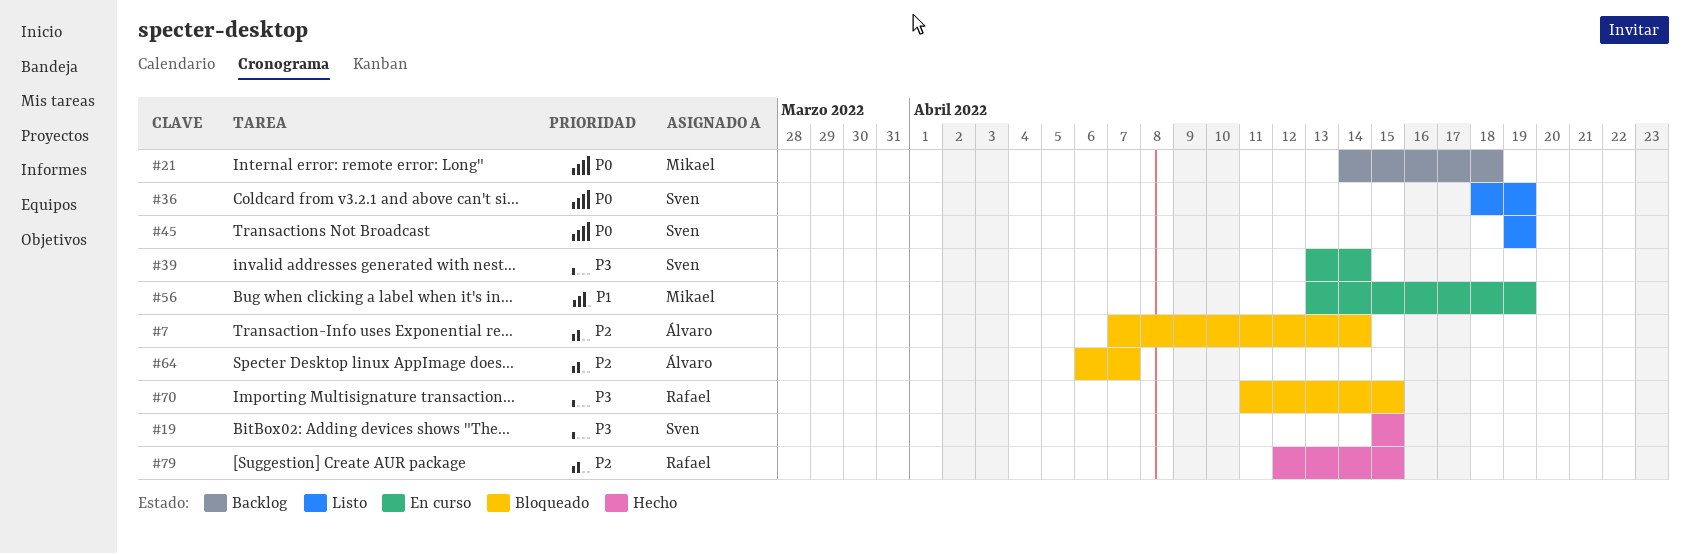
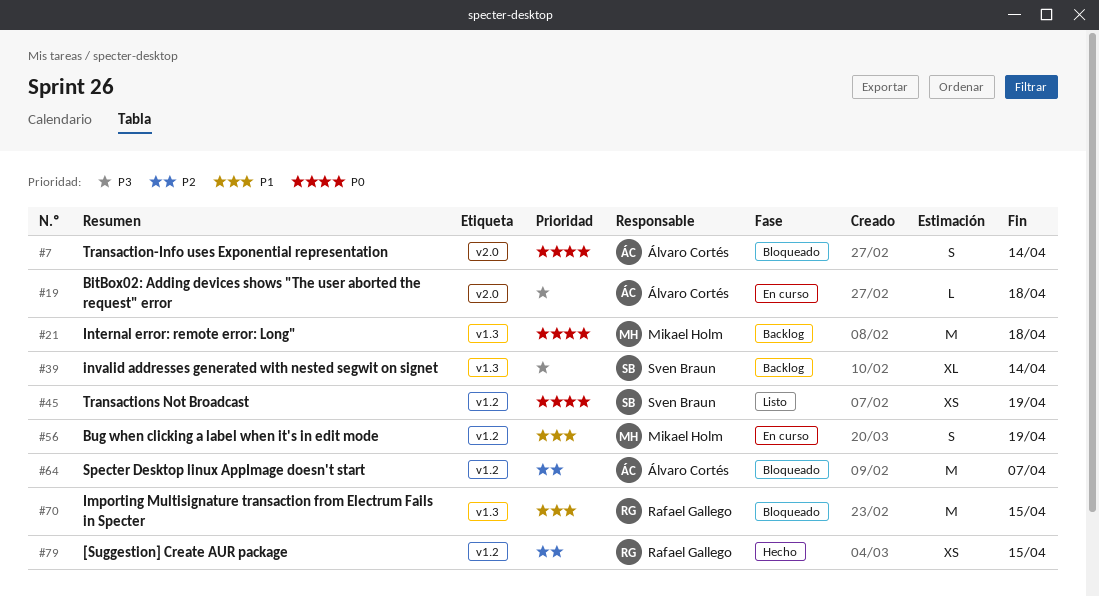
#7, priority: P2 -> P0
#19, status: Hecho -> En curso
#19, owner: Sven Braun -> Álvaro Cortés
#19, due: Apr 15 -> Apr 18
#36: present -> none
#39, status: En curso -> Backlog
#70, priority: P3 -> P1

